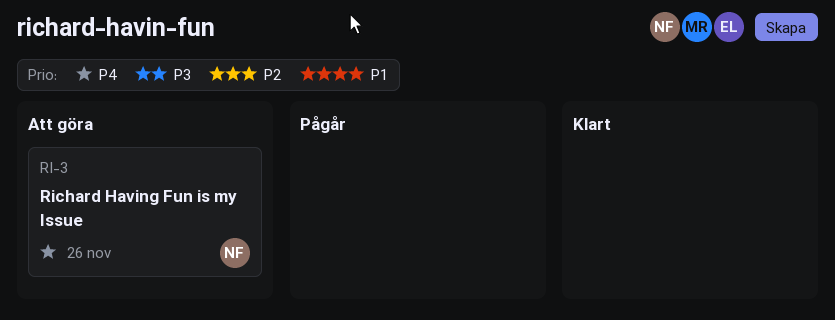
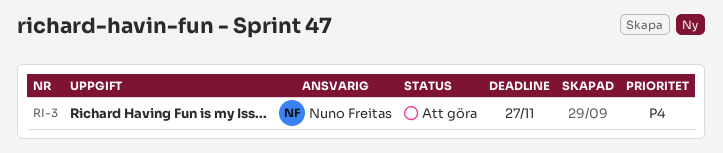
RI-3, due: Nov 26 -> Nov 27

